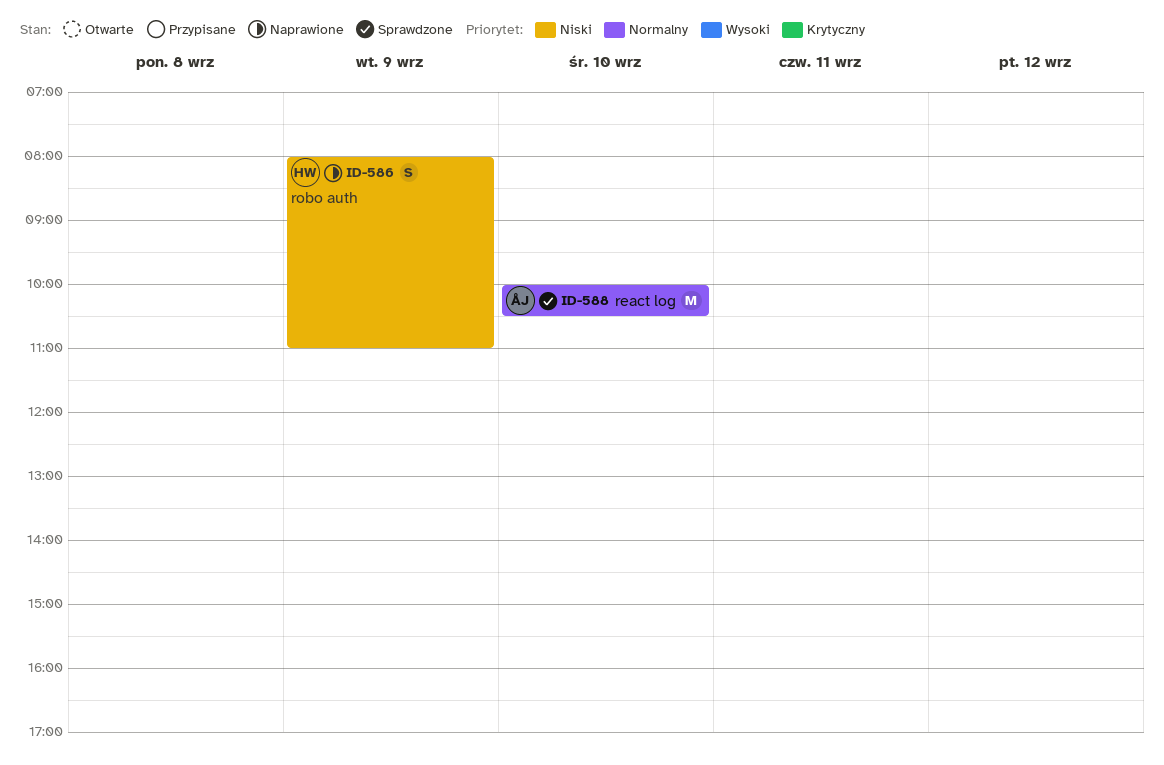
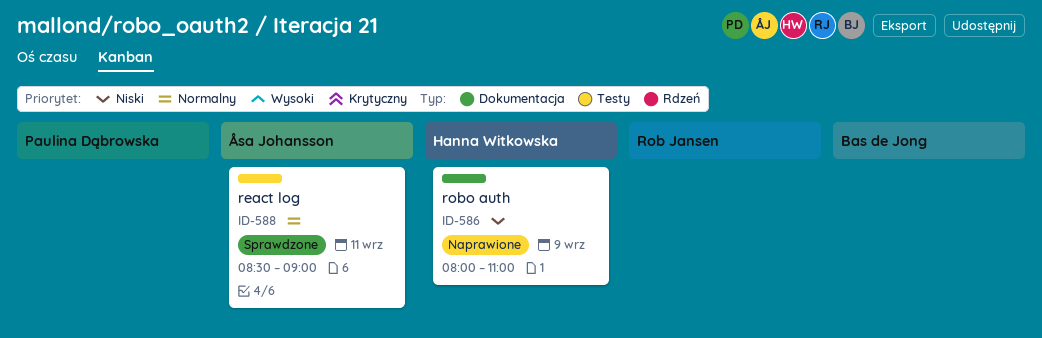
ID-588, day: Sep 10 -> Sep 11
ID-588, begins: 10:00 -> 08:30
ID-588, ends: 10:30 -> 09:00

